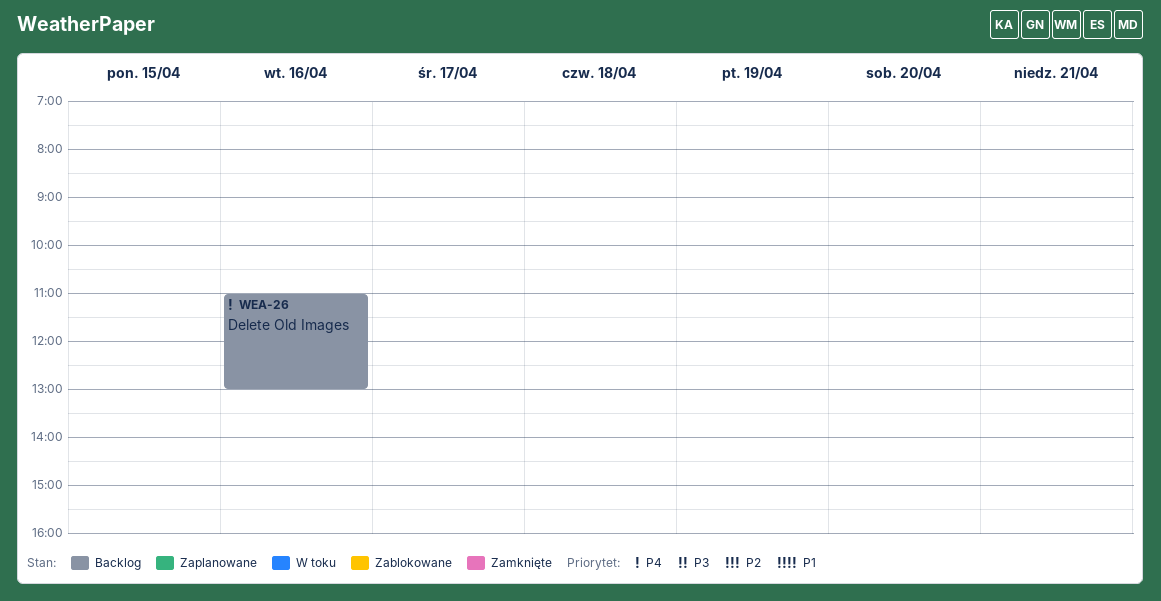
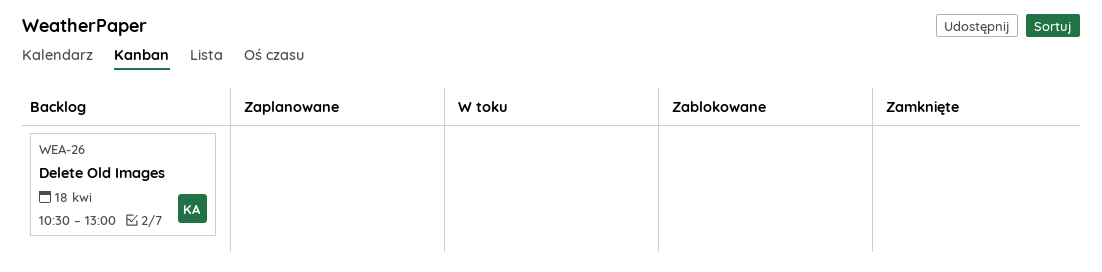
WEA-26, day: Apr 16 -> Apr 18
WEA-26, begins: 11:00 -> 10:30

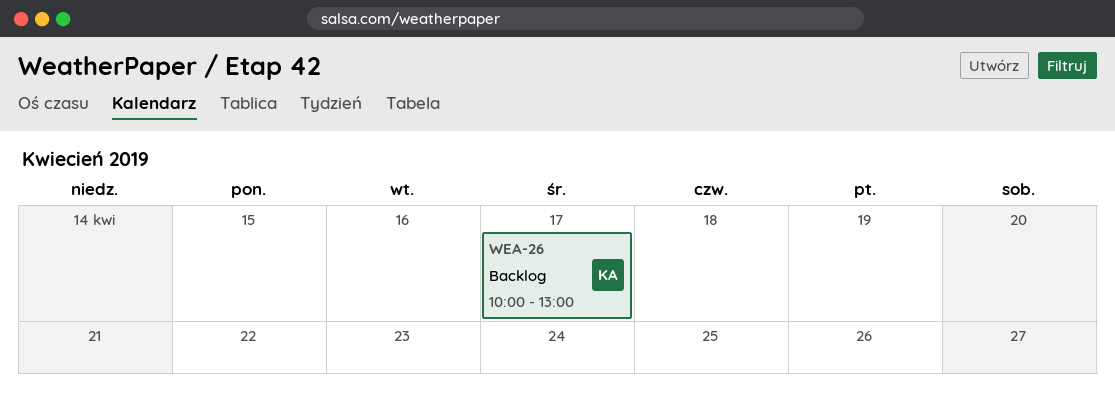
WEA-26, day: Apr 18 -> Apr 17
WEA-26, begins: 10:30 -> 10:00

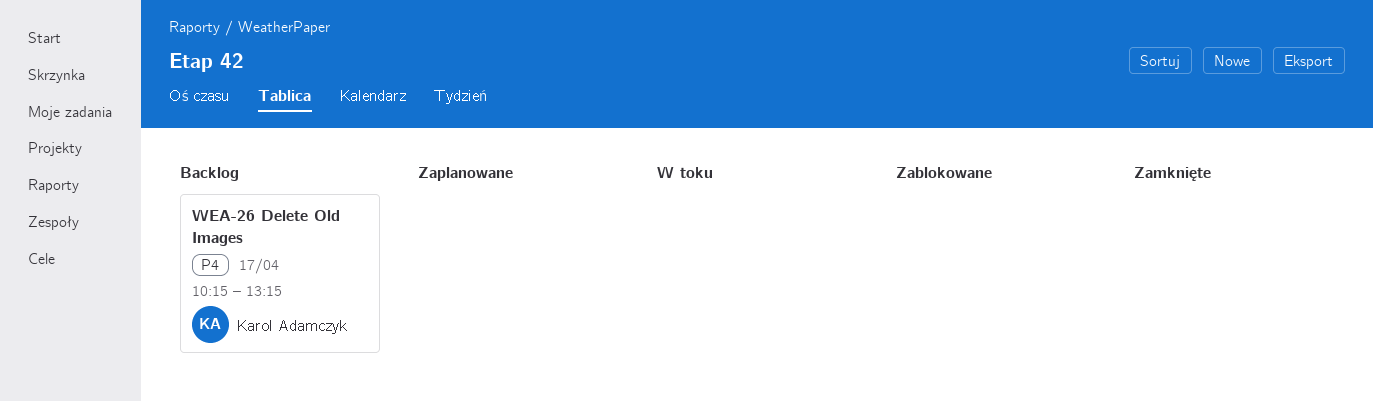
WEA-26, begins: 10:00 -> 10:15
WEA-26, ends: 13:00 -> 13:15

